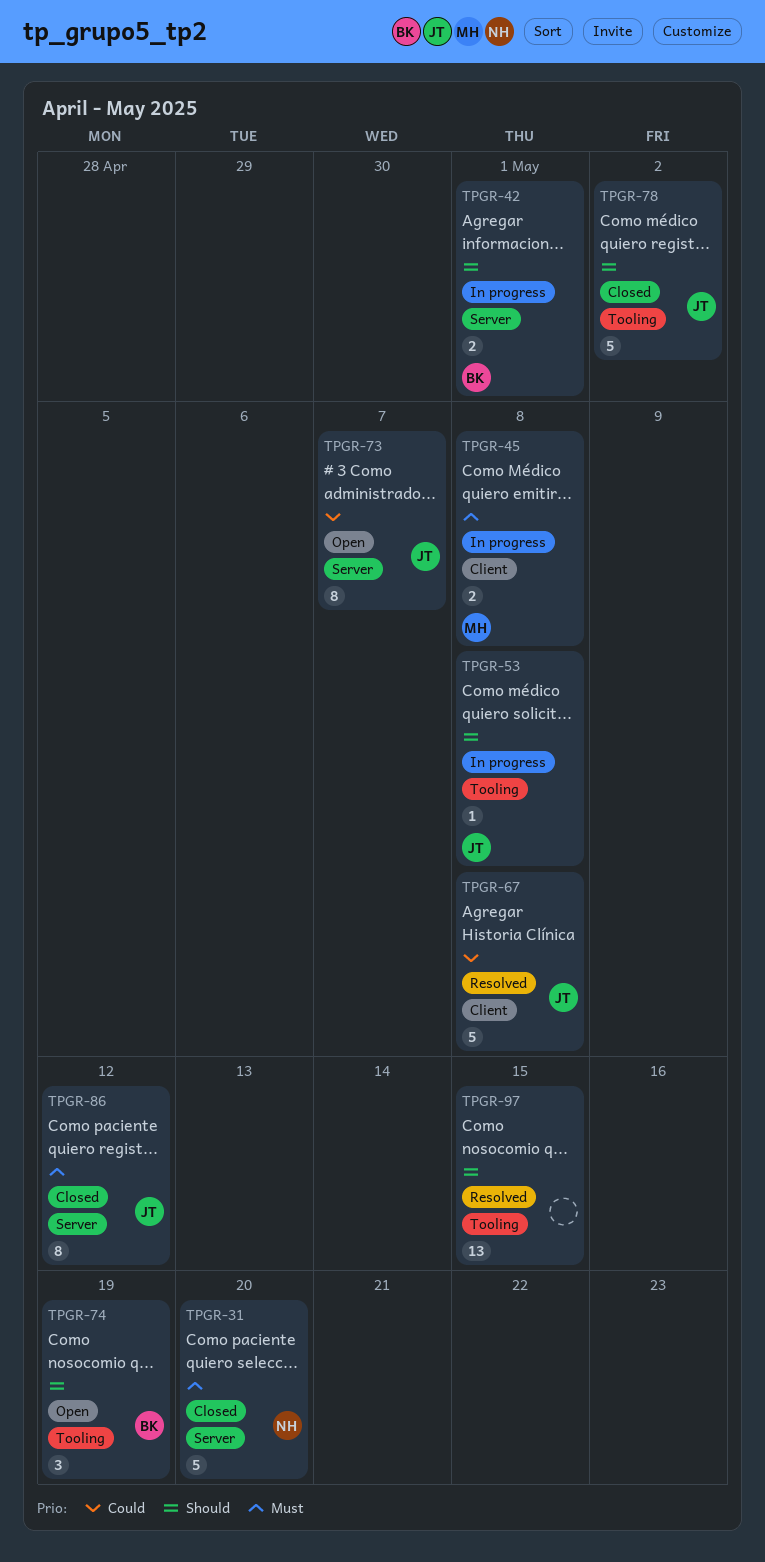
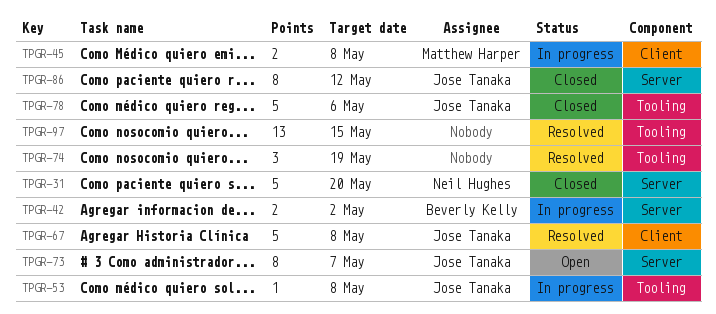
TPGR-42, due: May 1 -> May 2
TPGR-74, status: Open -> Resolved
TPGR-74, owner: Beverly Kelly -> none
TPGR-78, due: May 2 -> May 6

